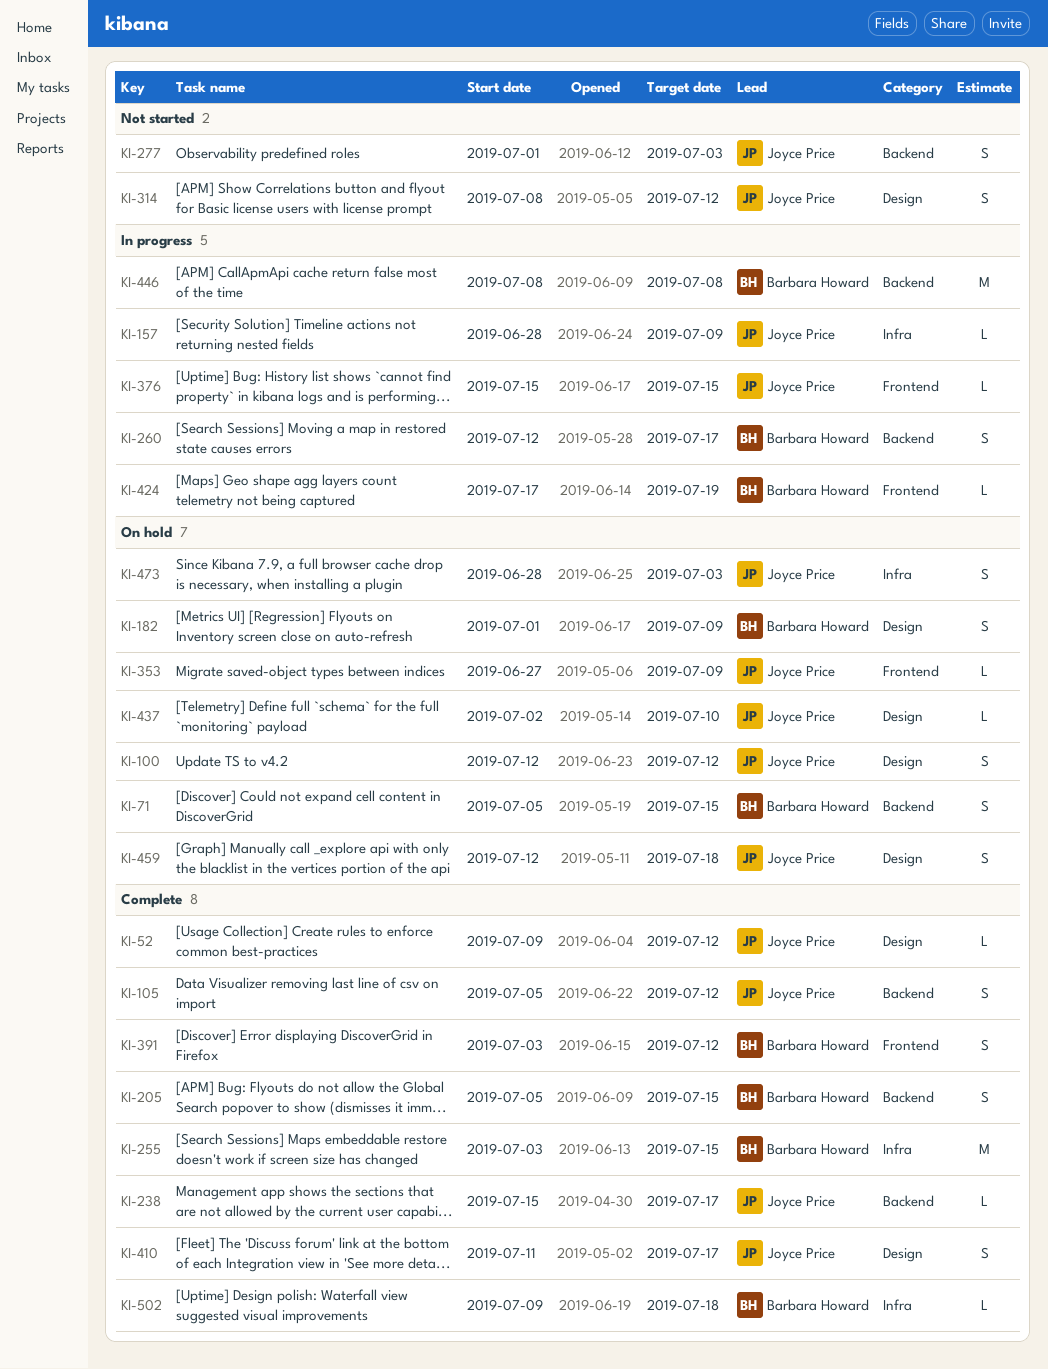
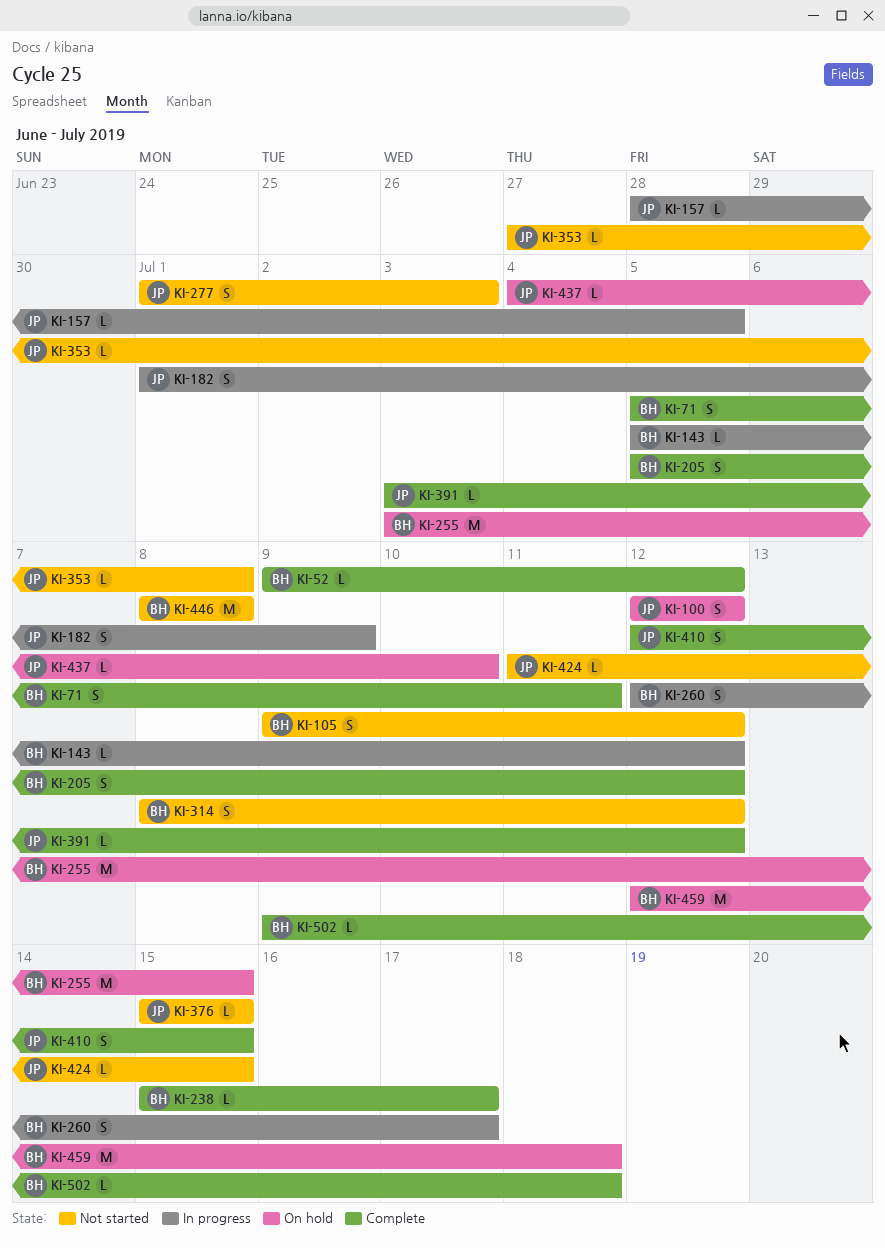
KI-52, owner: Joyce Price -> Barbara Howard
KI-71, status: On hold -> Complete
KI-71, due: Jul 15 -> Jul 11
KI-105, status: Complete -> Not started
KI-105, owner: Joyce Price -> Barbara Howard
KI-105, start: Jul 5 -> Jul 9
KI-143: none -> present
KI-157, due: Jul 9 -> Jul 5
KI-182, status: On hold -> In progress
KI-182, owner: Barbara Howard -> Joyce Price
KI-205, due: Jul 15 -> Jul 12
KI-238, owner: Joyce Price -> Barbara Howard
KI-255, status: Complete -> On hold
KI-314, owner: Joyce Price -> Barbara Howard
KI-353, status: On hold -> Not started
KI-353, due: Jul 9 -> Jul 8
KI-376, status: In progress -> Not started
KI-391, owner: Barbara Howard -> Joyce Price
KI-391, estimate: S -> L
KI-410, start: Jul 11 -> Jul 12
KI-410, due: Jul 17 -> Jul 15
KI-424, status: In progress -> Not started
KI-424, owner: Barbara Howard -> Joyce Price
KI-424, start: Jul 17 -> Jul 11
KI-424, due: Jul 19 -> Jul 15
KI-437, start: Jul 2 -> Jul 4
KI-446, status: In progress -> Not started
KI-459, owner: Joyce Price -> Barbara Howard
KI-459, estimate: S -> M
KI-473: present -> none

